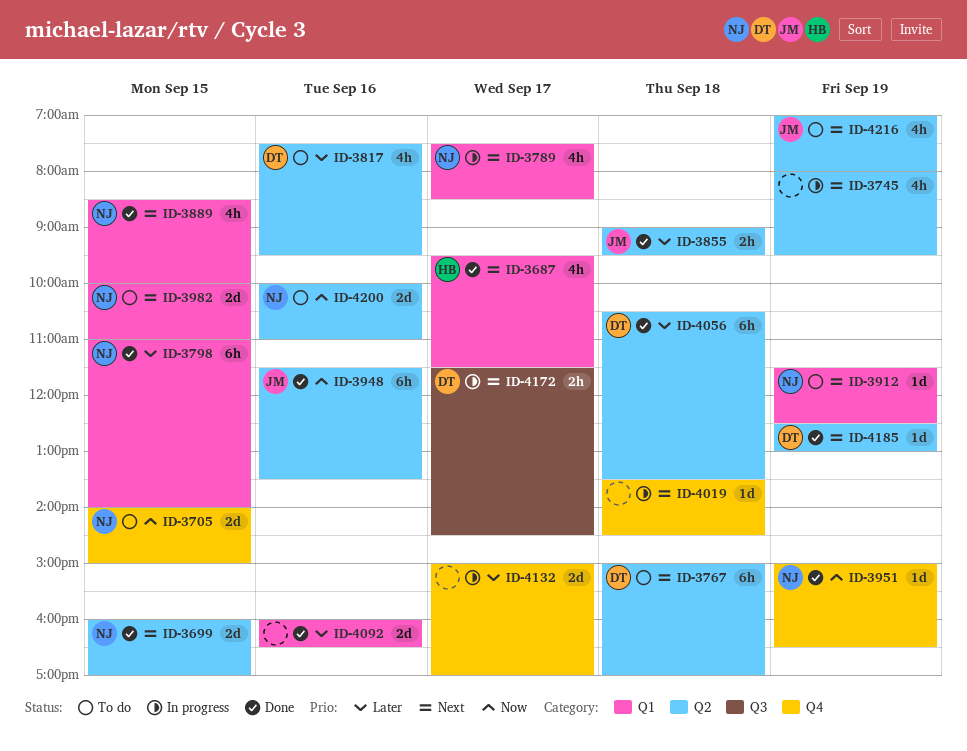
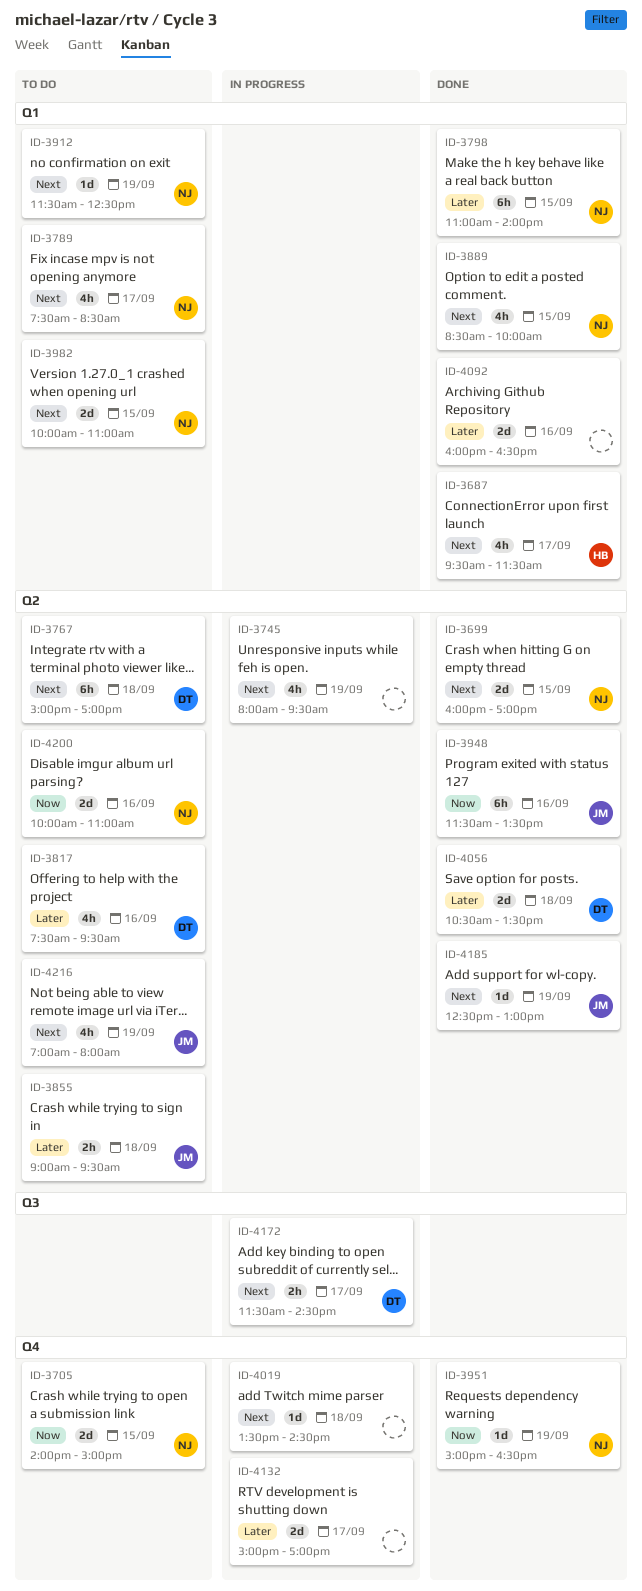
ID-3789, status: In progress -> To do
ID-3855, status: Done -> To do
ID-4056, estimate: 6h -> 2d
ID-4185, owner: DT -> JM

